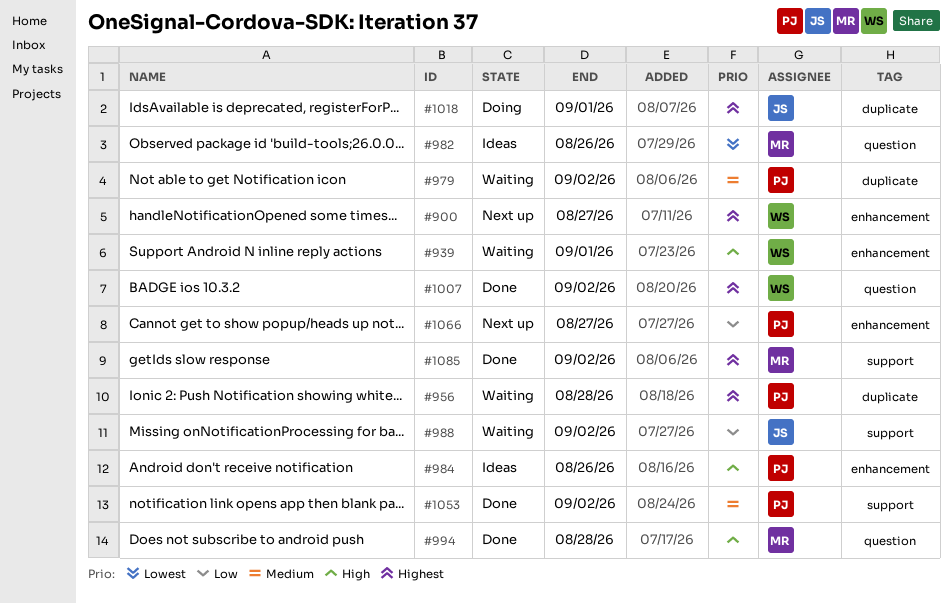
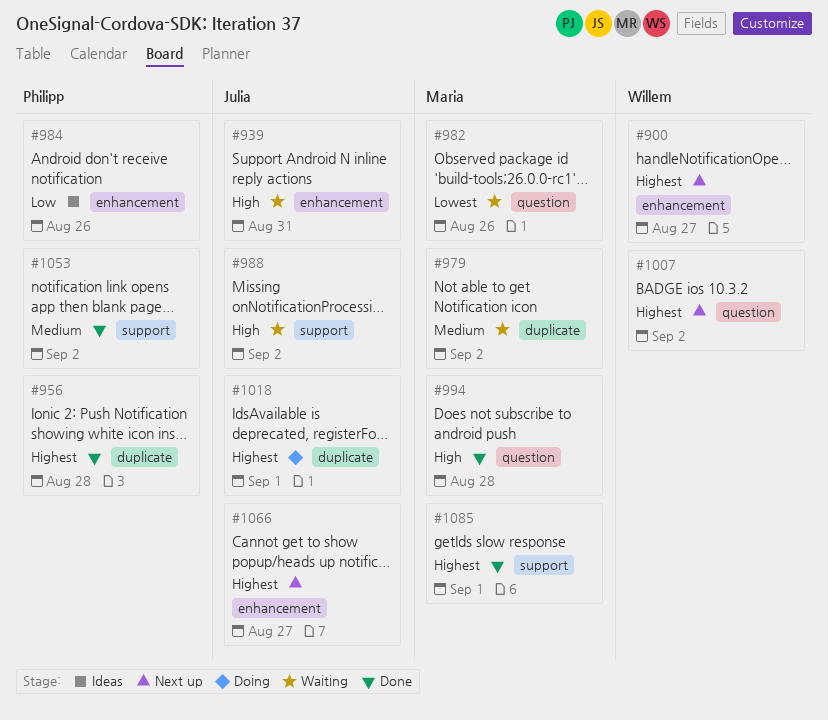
#939, owner: Willem -> Julia
#939, due: Sep 1 -> Aug 31
#956, status: Waiting -> Done
#979, owner: Philipp -> Maria
#982, status: Ideas -> Waiting
#984, priority: High -> Low
#988, priority: Low -> High
#1007, status: Done -> Next up
#1066, owner: Philipp -> Julia
#1066, priority: Low -> Highest
#1085, due: Sep 2 -> Sep 1

